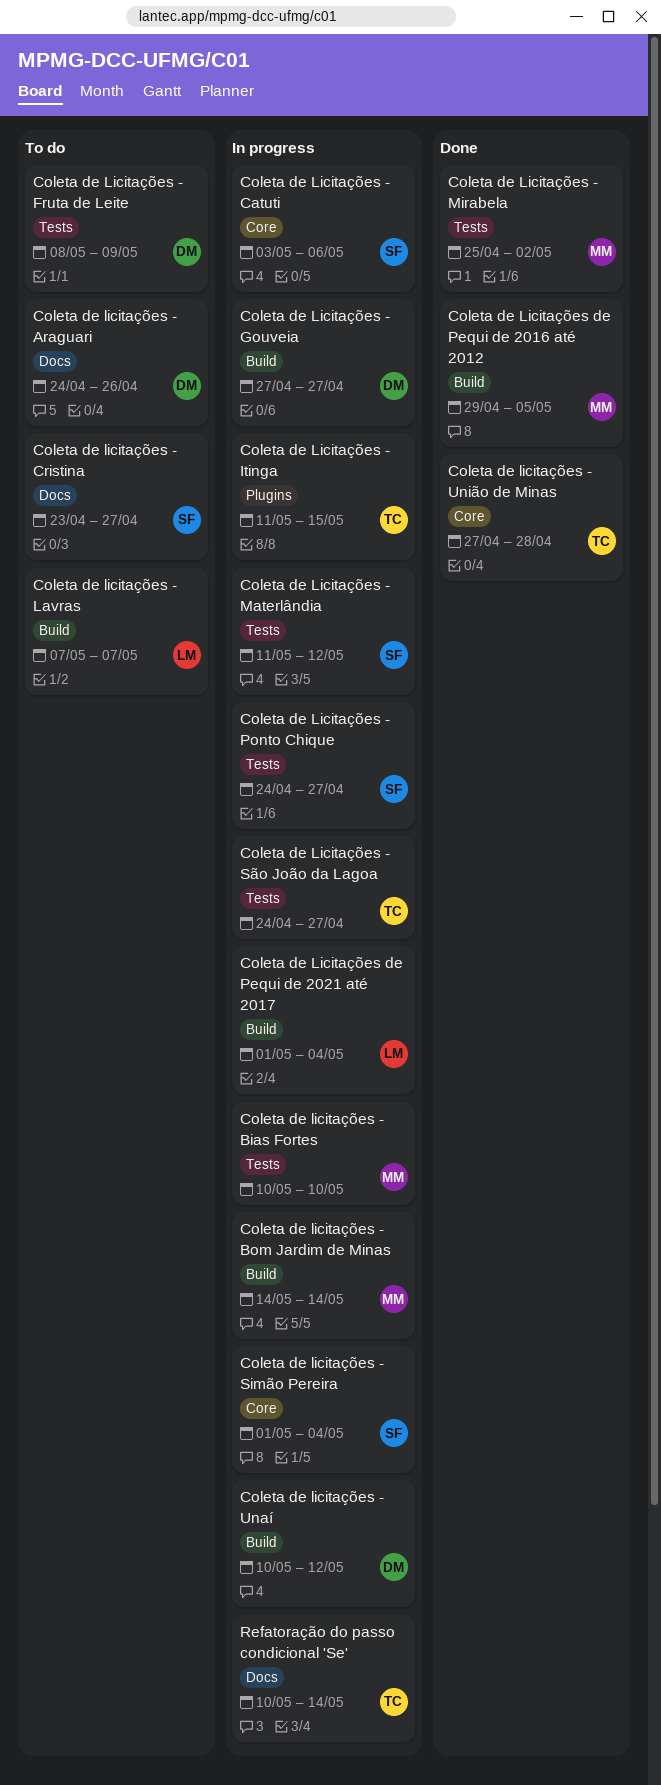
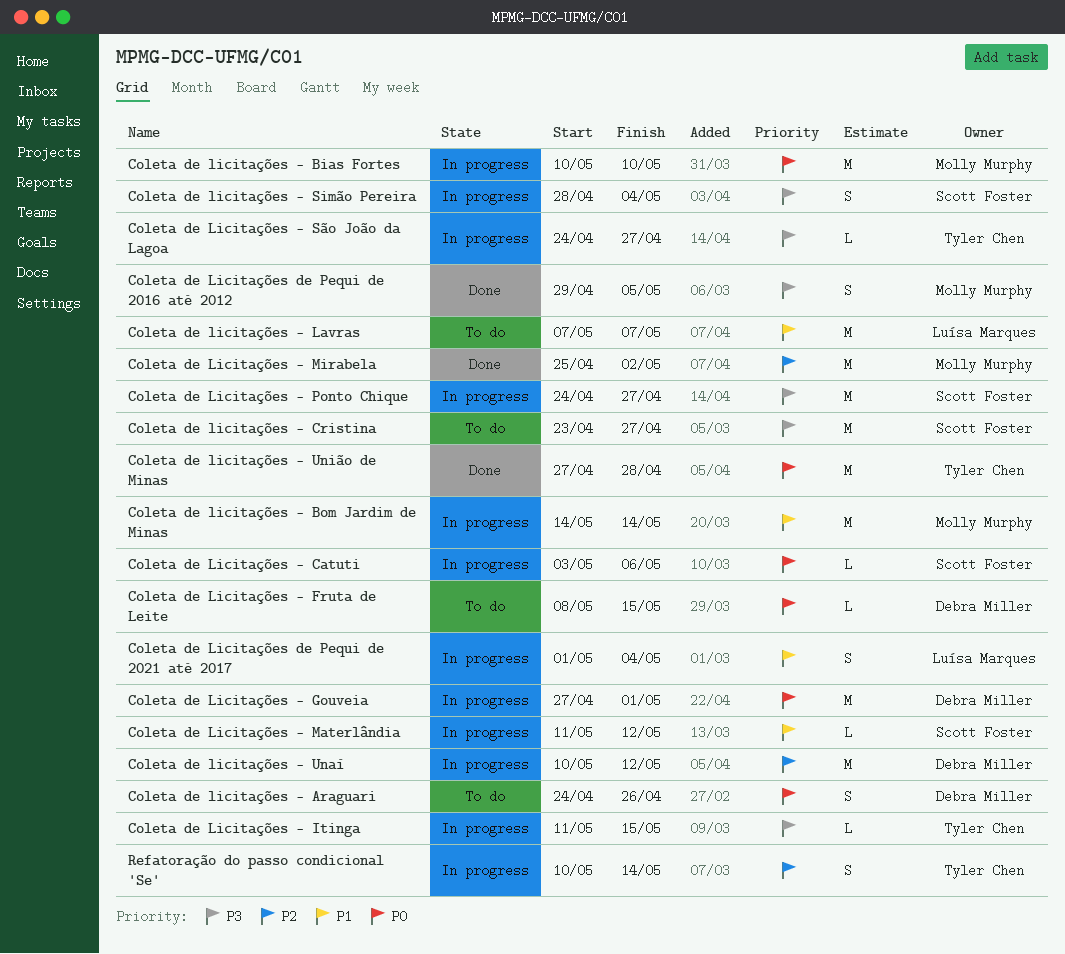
Coleta de Licitações - Fruta de Leite, due: May 9 -> May 15
Coleta de Licitações - Gouveia, due: Apr 27 -> May 1
Coleta de licitações - Simão Pereira, start: May 1 -> Apr 28

